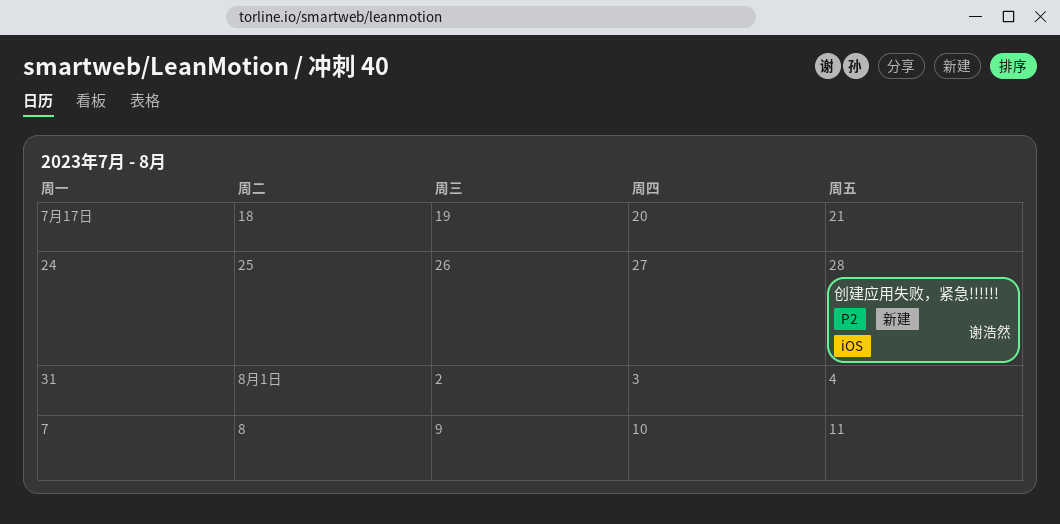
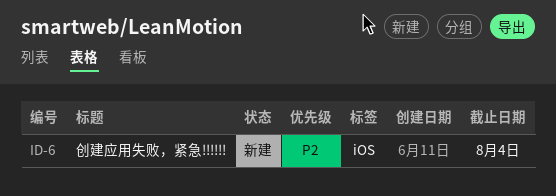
创建应用失败，紧急!!!!!!, due: Jul 28 -> Aug 4

